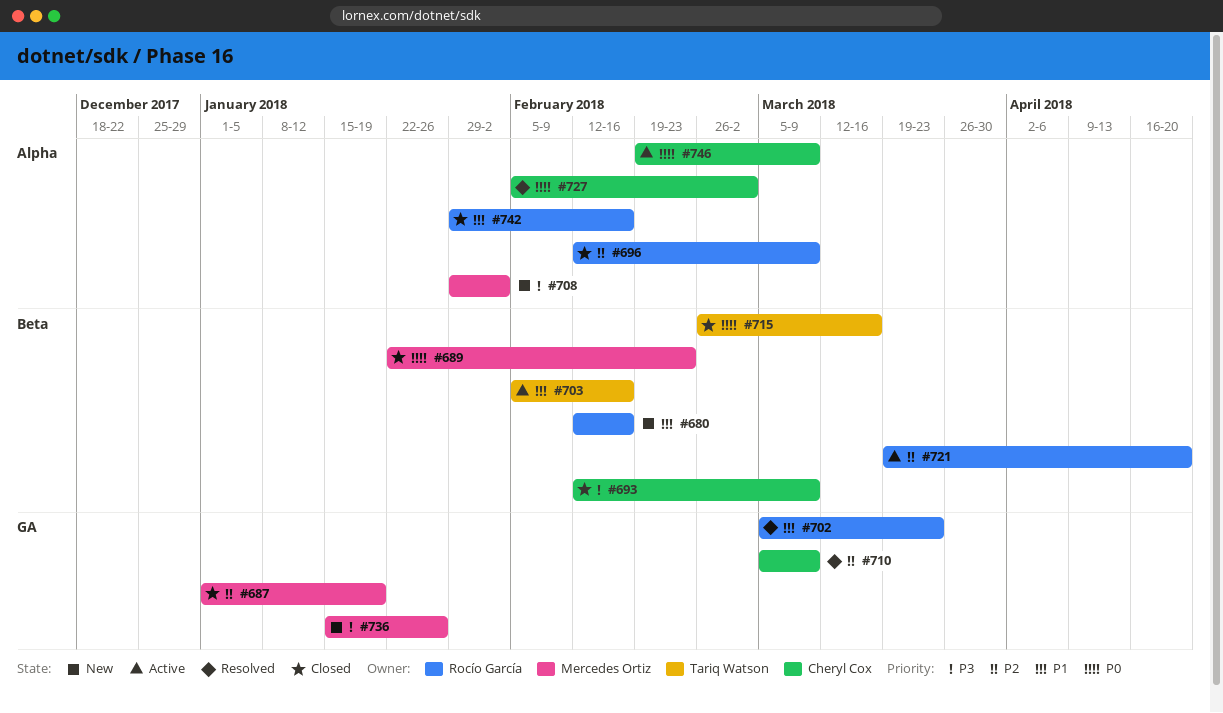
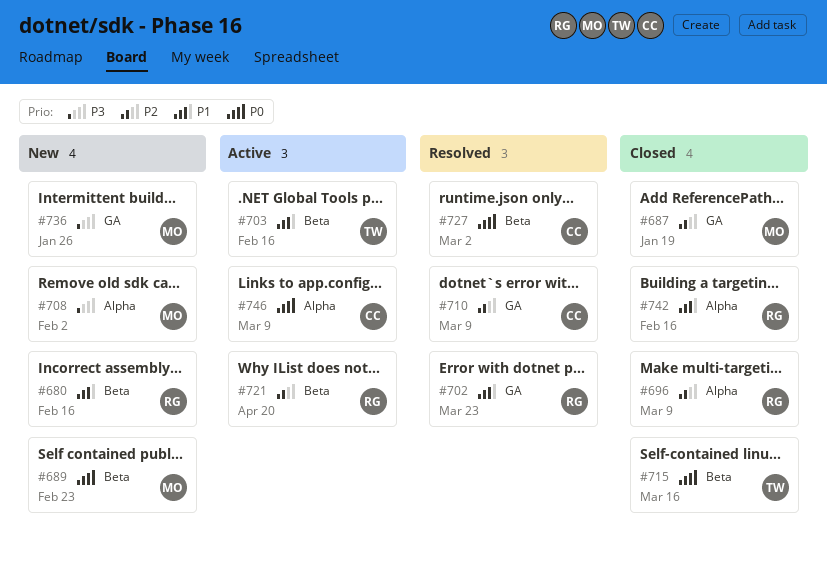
#689, status: Closed -> New
#693: present -> none
#727, label: Alpha -> Beta

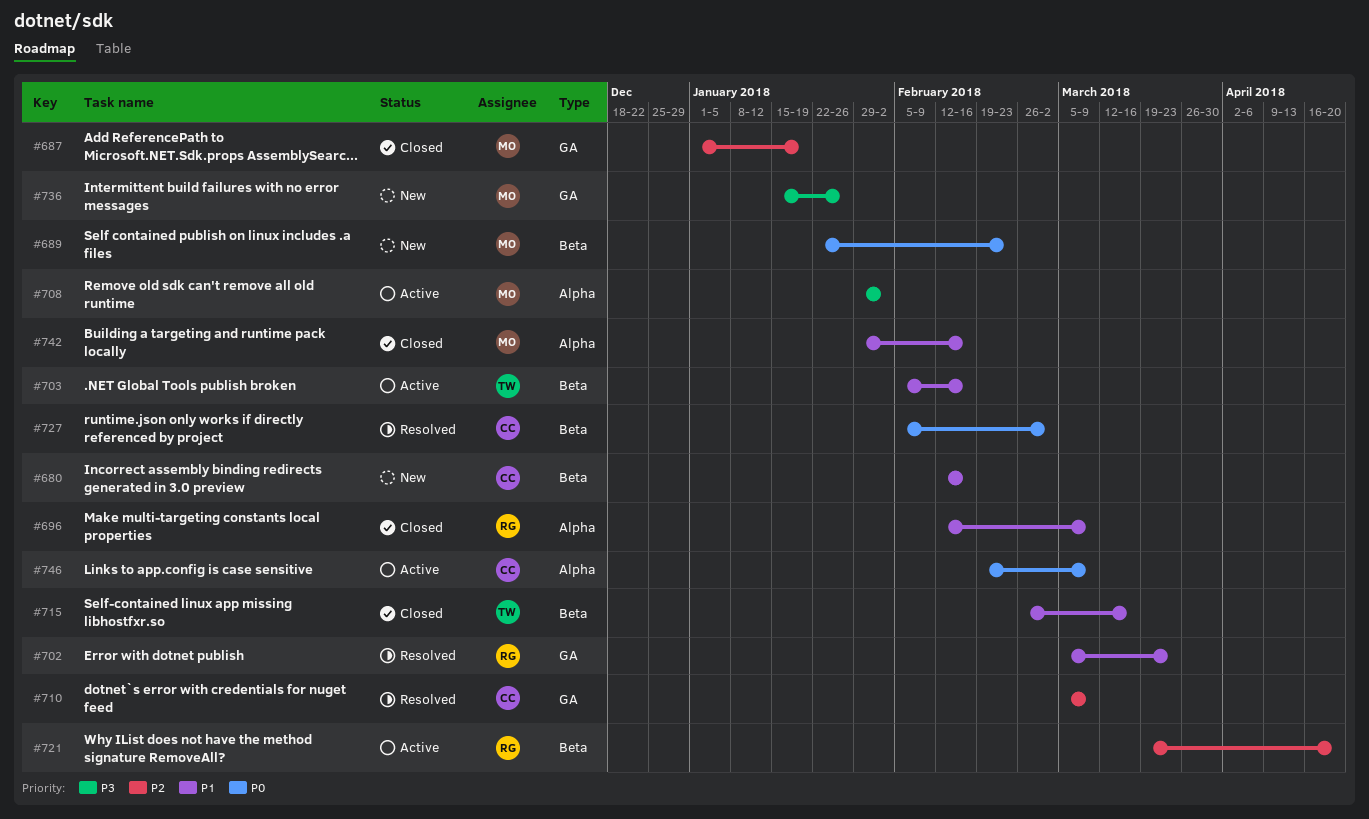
#680, owner: RG -> CC
#696, priority: P2 -> P1
#708, status: New -> Active
#715, priority: P0 -> P1
#742, owner: RG -> MO

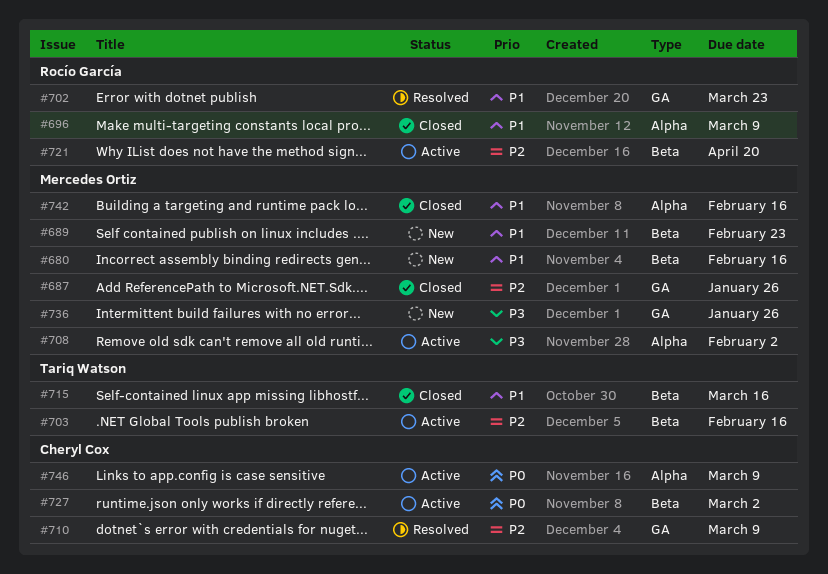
#680, owner: Cheryl Cox -> Mercedes Ortiz
#687, due: Jan 19 -> Jan 26
#689, priority: P0 -> P1
#703, priority: P1 -> P2
#727, status: Resolved -> Active

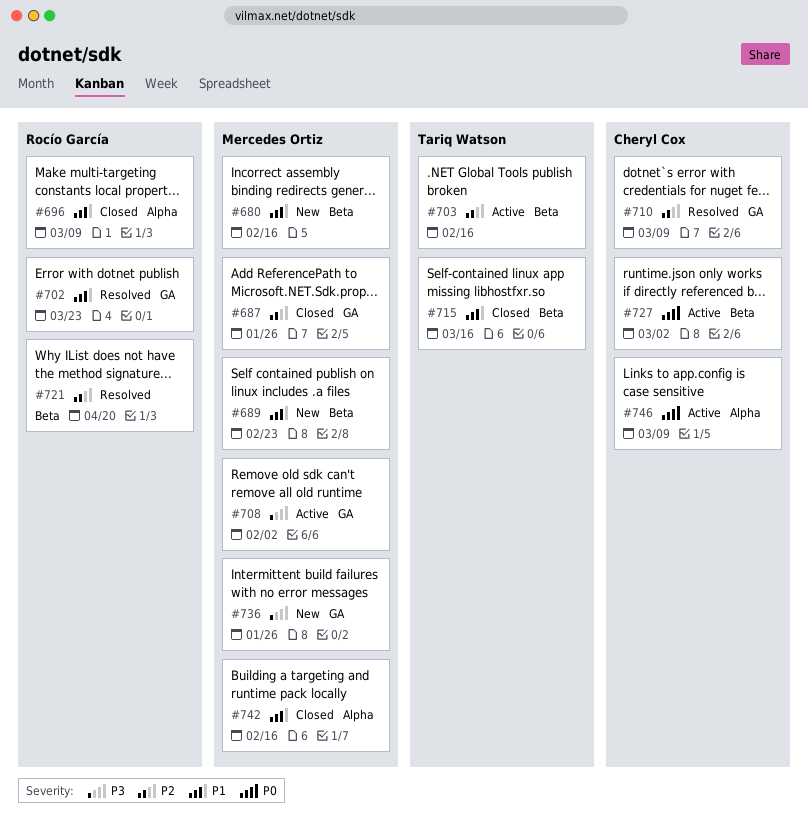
#708, label: Alpha -> GA
#721, status: Active -> Resolved

